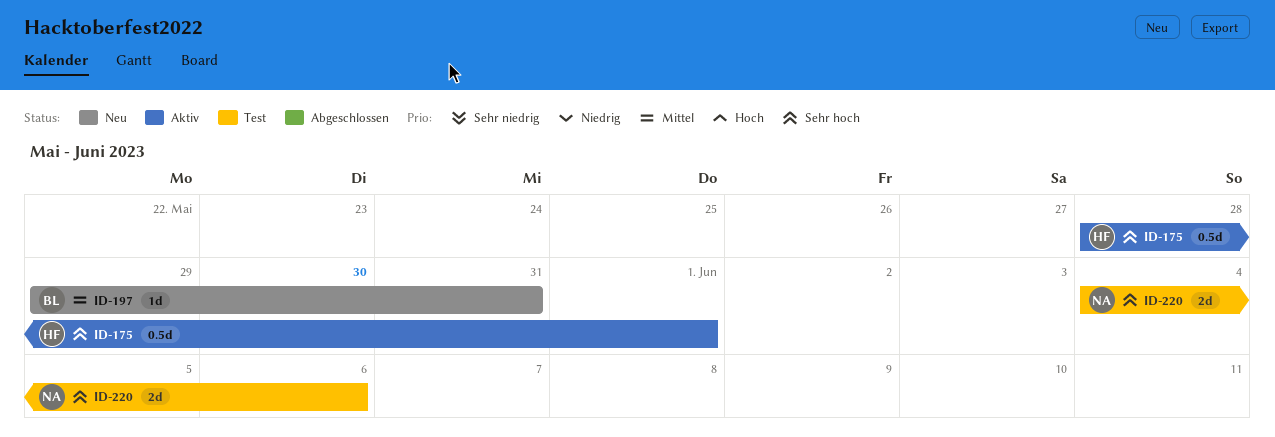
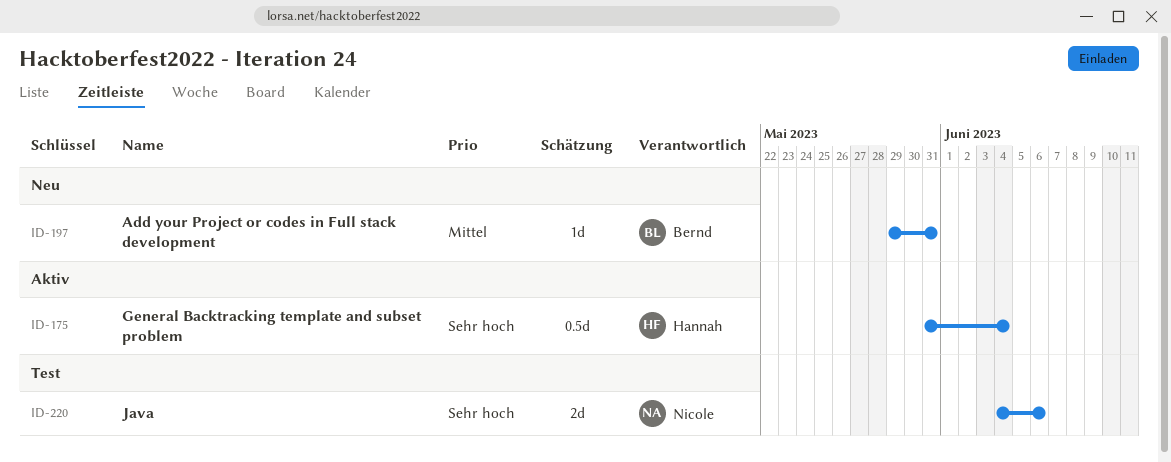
ID-175, start: May 28 -> May 31
ID-175, due: Jun 1 -> Jun 4

